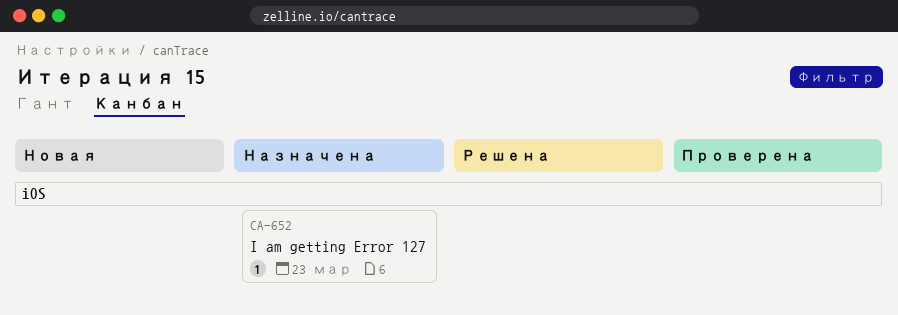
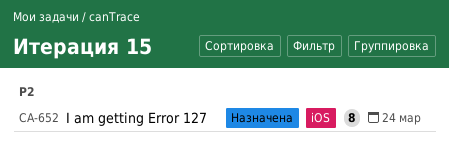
CA-652, estimate: 1 -> 8
CA-652, due: Mar 23 -> Mar 24

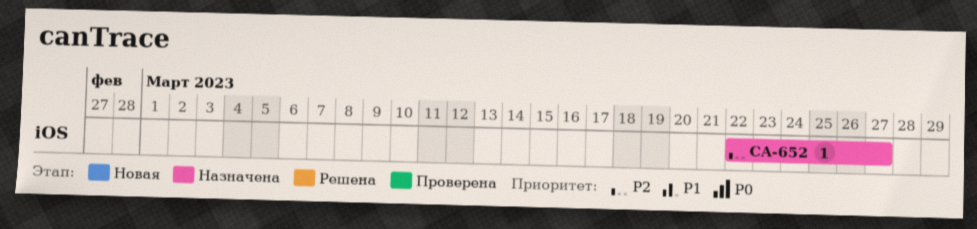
CA-652, estimate: 8 -> 1
CA-652, due: Mar 24 -> Mar 27

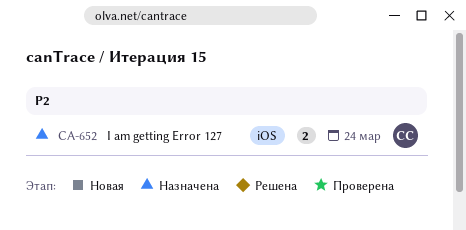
CA-652, estimate: 1 -> 2
CA-652, due: Mar 27 -> Mar 24

